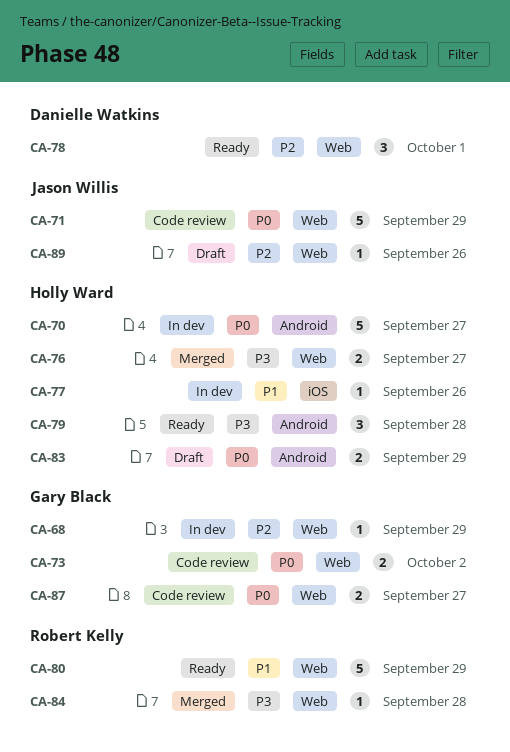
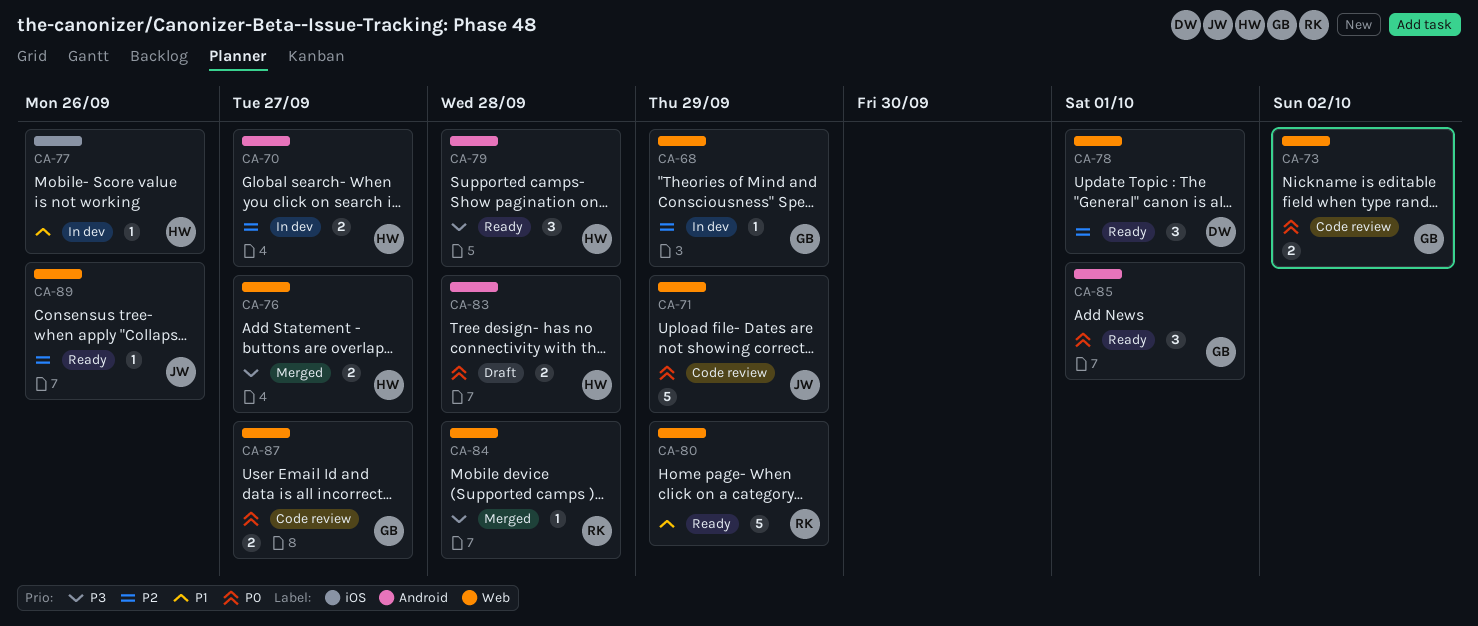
CA-70, priority: P0 -> P2
CA-70, estimate: 5 -> 2
CA-83, due: Sep 29 -> Sep 28
CA-85: none -> present
CA-89, status: Draft -> Ready

